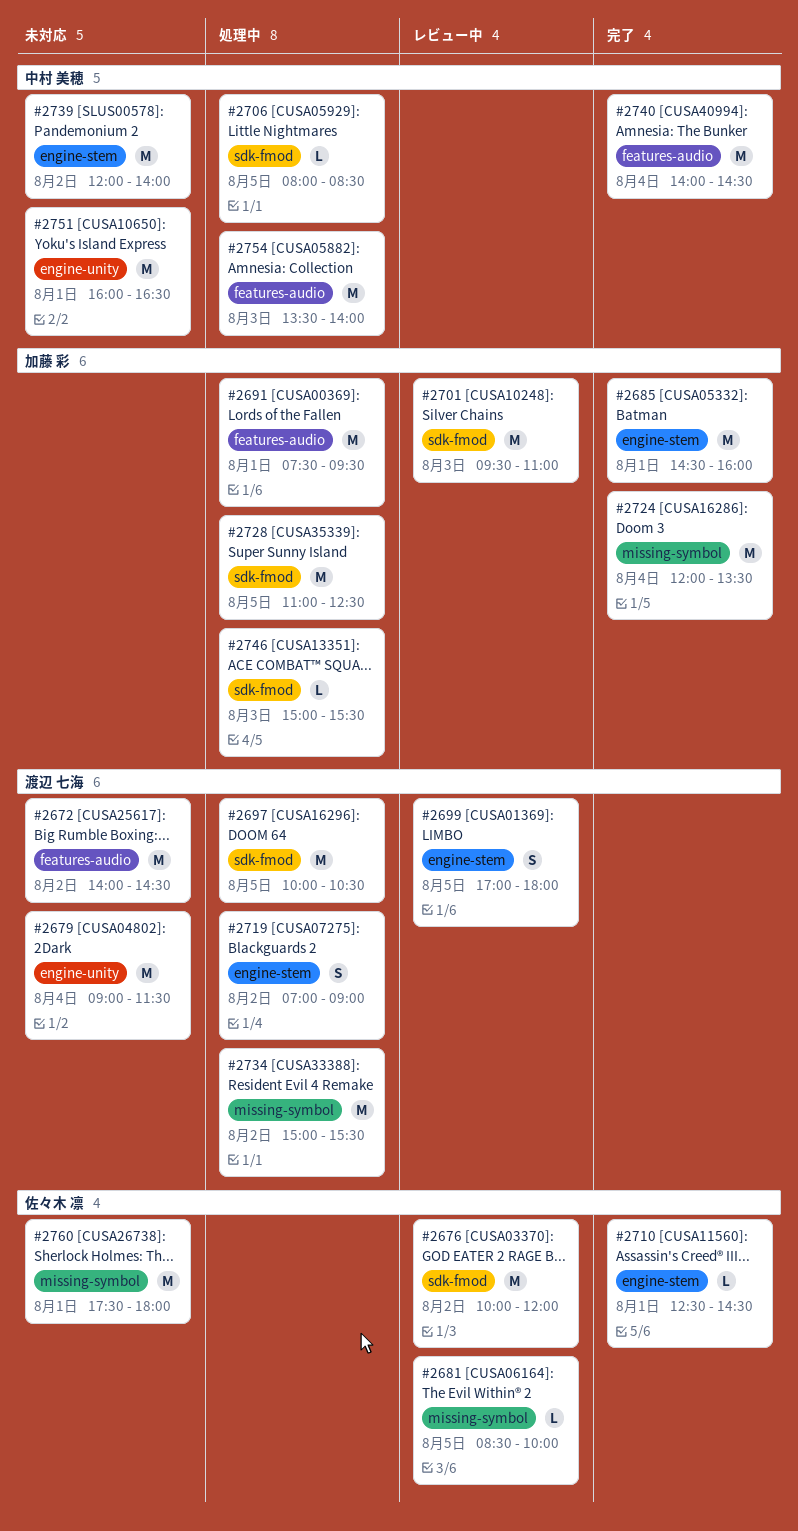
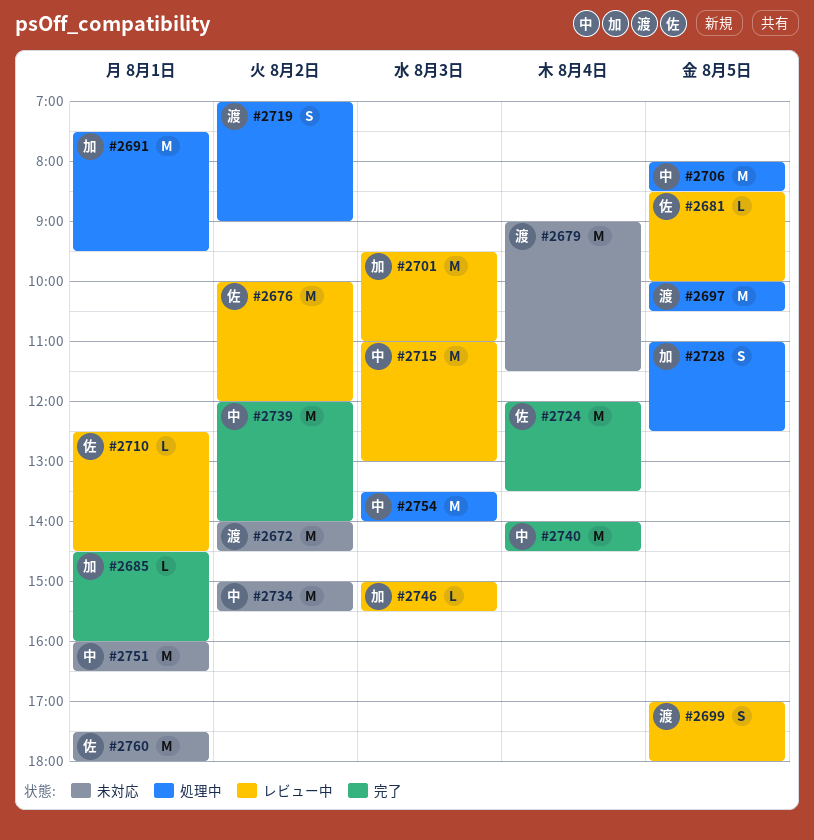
#2685, estimate: M -> L
#2706, estimate: L -> M
#2710, status: 完了 -> レビュー中
#2715: none -> present
#2724, owner: 加藤 彩 -> 佐々木 凛
#2728, estimate: M -> S
#2734, status: 処理中 -> 未対応
#2734, owner: 渡辺 七海 -> 中村 美穂
#2739, status: 未対応 -> 完了
#2746, status: 処理中 -> レビュー中

